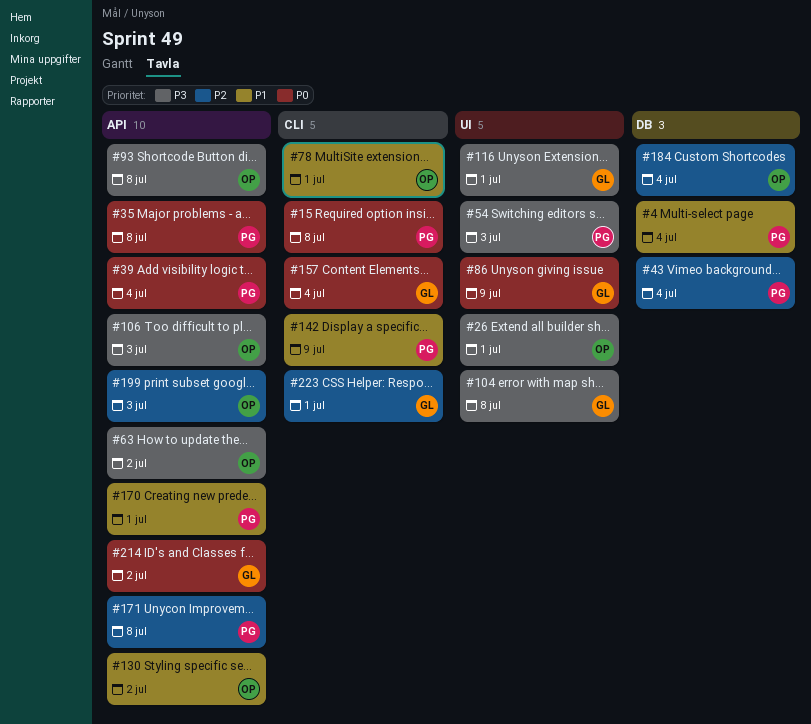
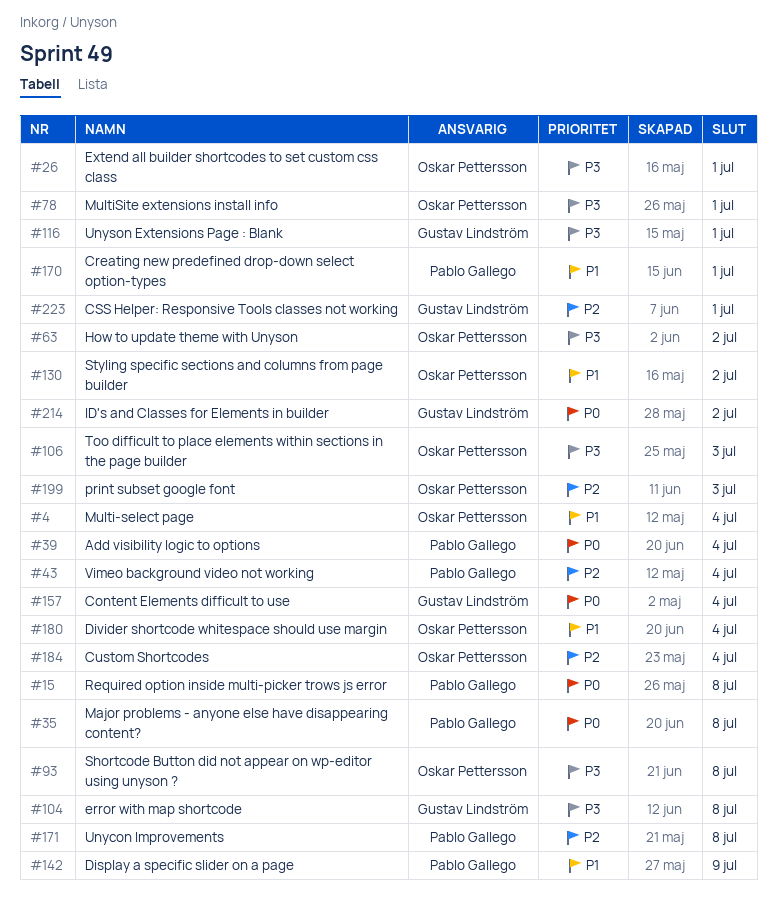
#4, owner: Pablo Gallego -> Oskar Pettersson
#54: present -> none
#78, priority: P1 -> P3
#86: present -> none
#180: none -> present

